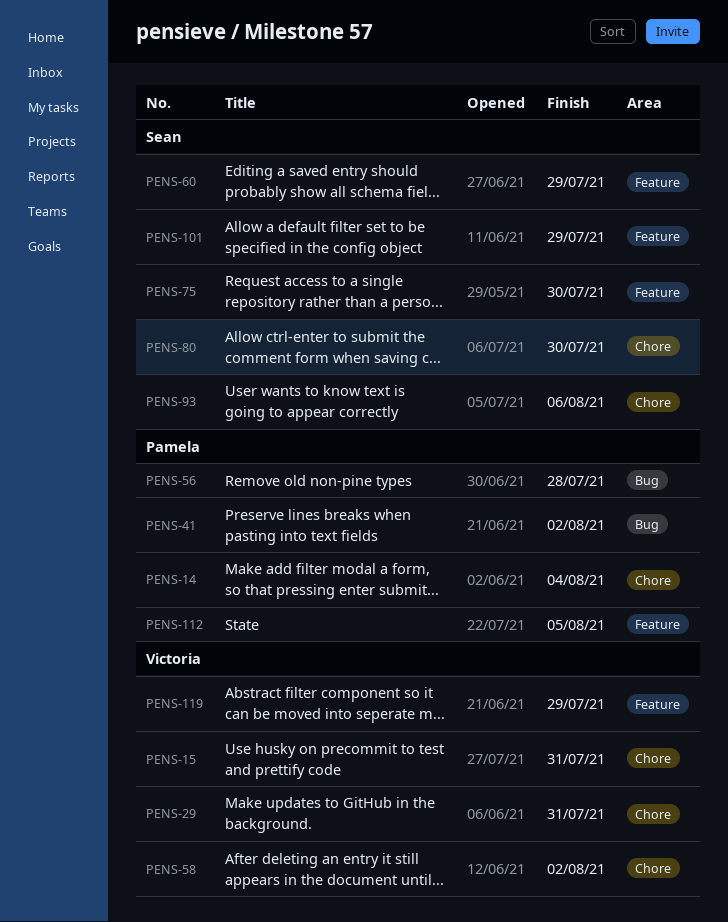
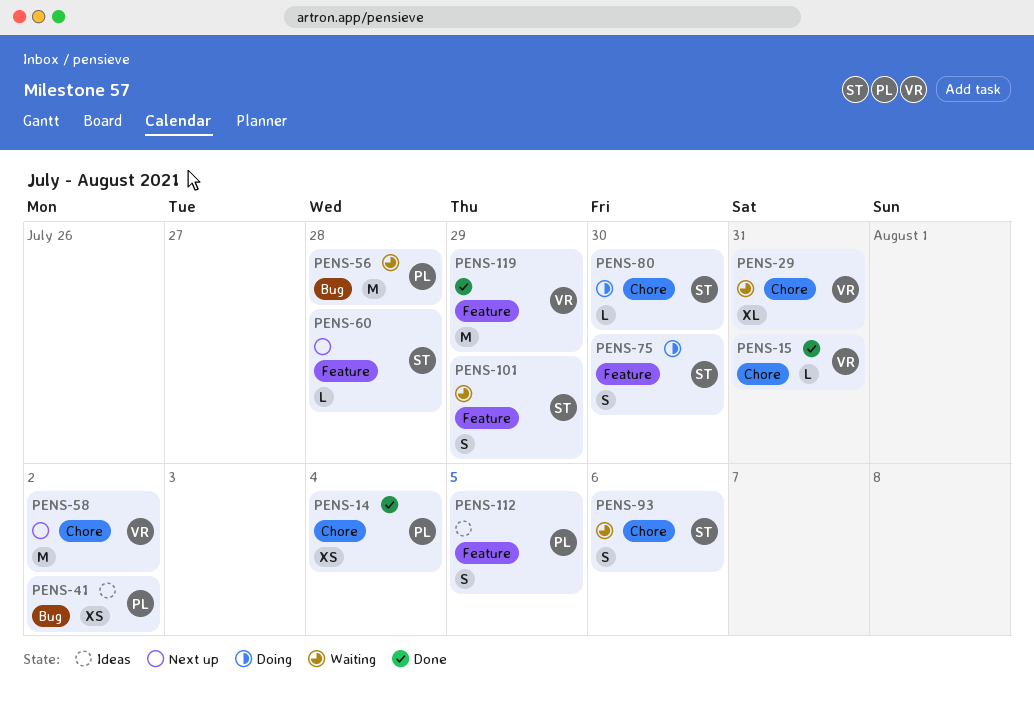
PENS-60, due: Jul 29 -> Jul 28

